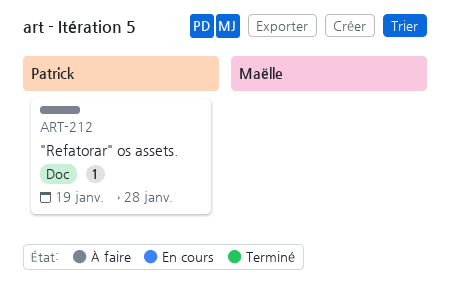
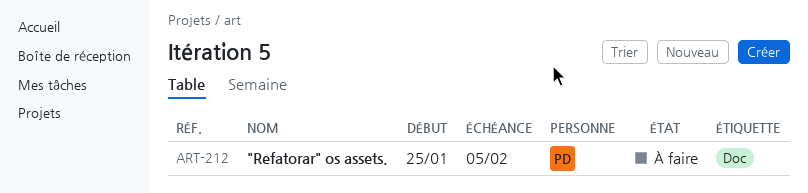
ART-212, start: Jan 19 -> Jan 25
ART-212, due: Jan 28 -> Feb 5

